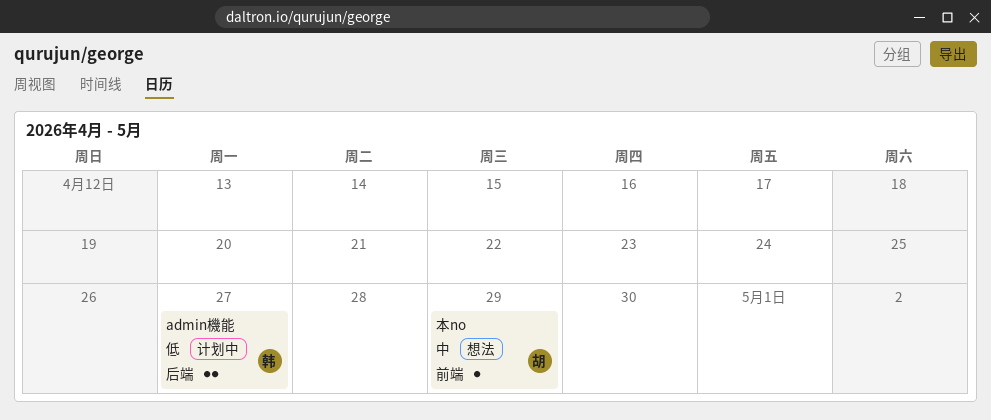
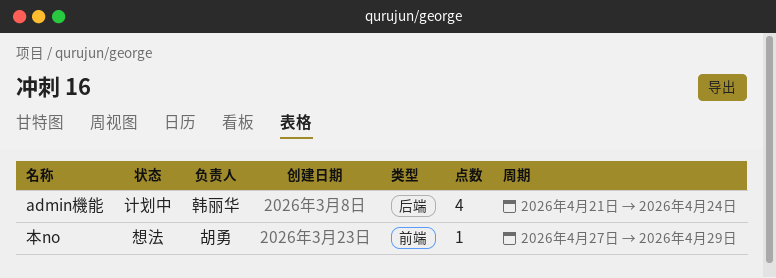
admin機能, estimate: 2 -> 4
admin機能, due: Apr 27 -> Apr 24

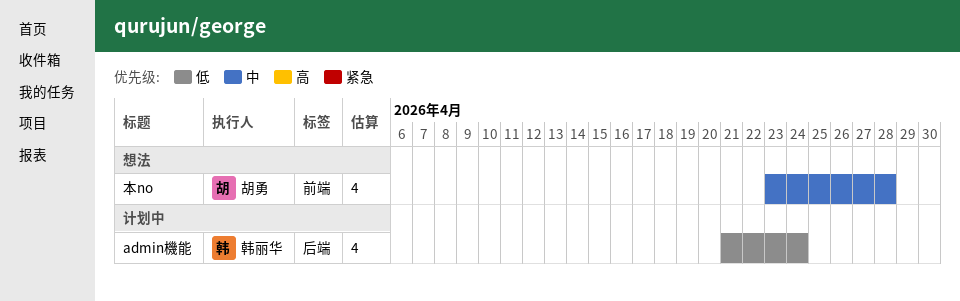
本no, estimate: 1 -> 4
本no, start: Apr 27 -> Apr 23
本no, due: Apr 29 -> Apr 28

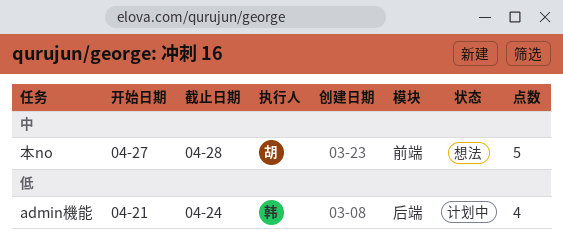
本no, estimate: 4 -> 5
本no, start: Apr 23 -> Apr 27

